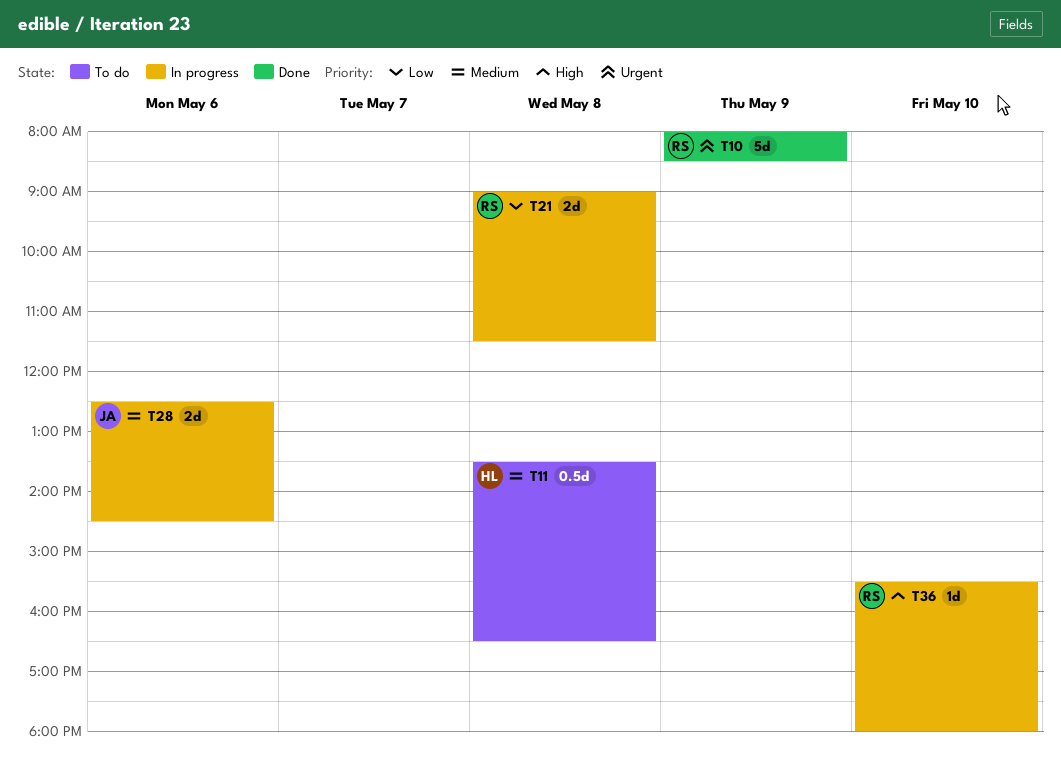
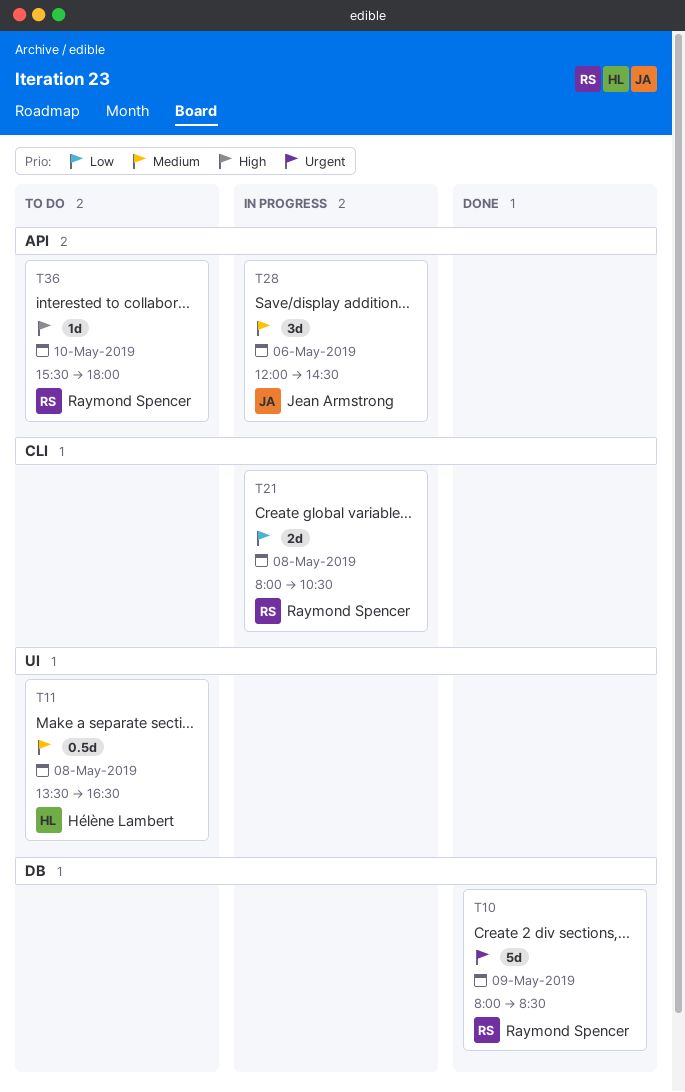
T21, begins: 09:00 -> 08:00
T21, ends: 11:30 -> 10:30
T28, estimate: 2d -> 3d
T28, begins: 12:30 -> 12:00
T36, status: In progress -> To do

